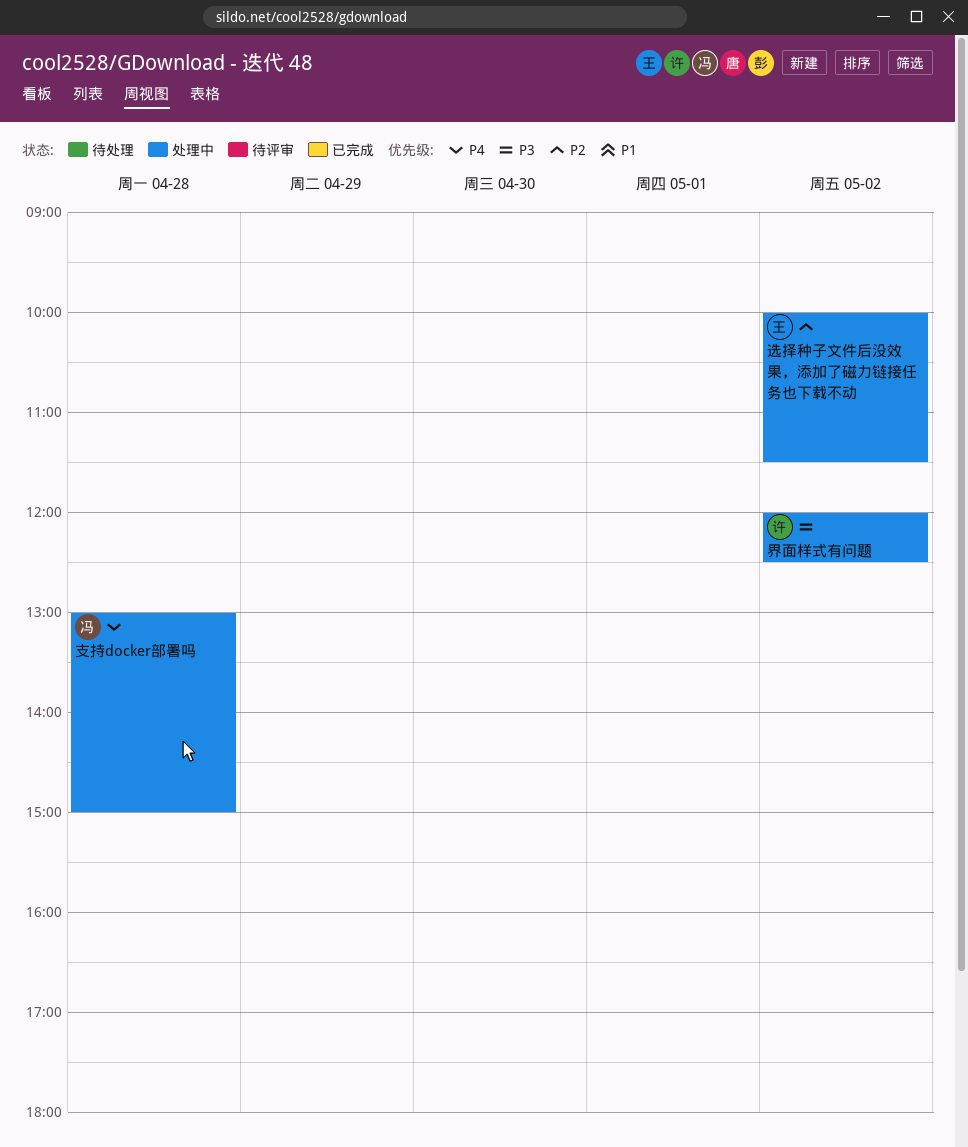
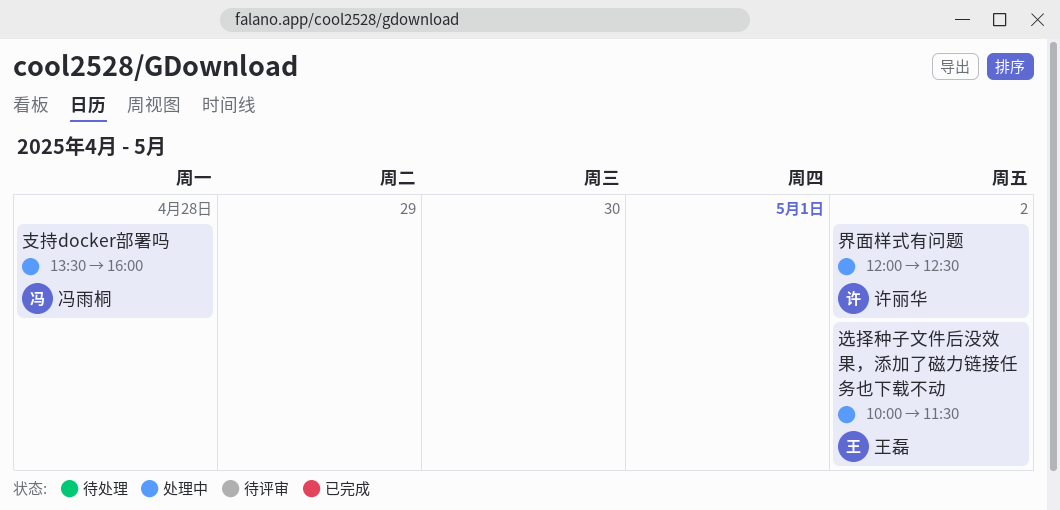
支持docker部署吗, begins: 13:00 -> 13:30
支持docker部署吗, ends: 15:00 -> 16:00

